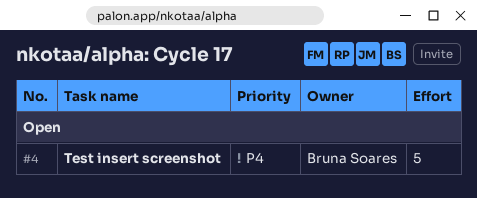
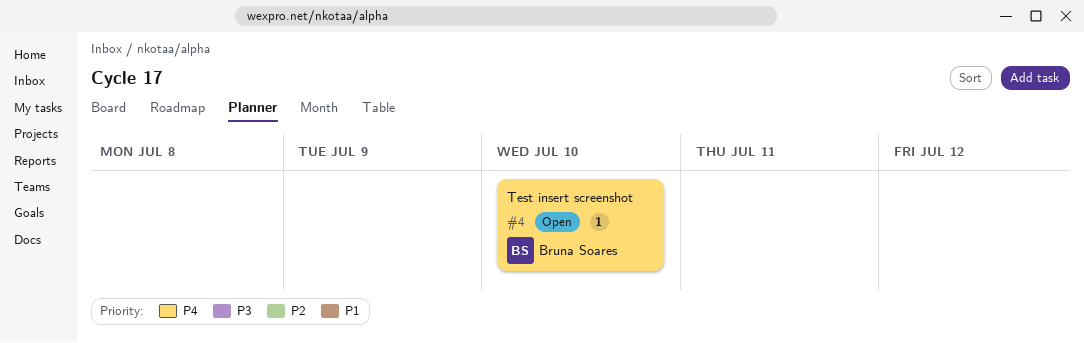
#4, estimate: 5 -> 1

